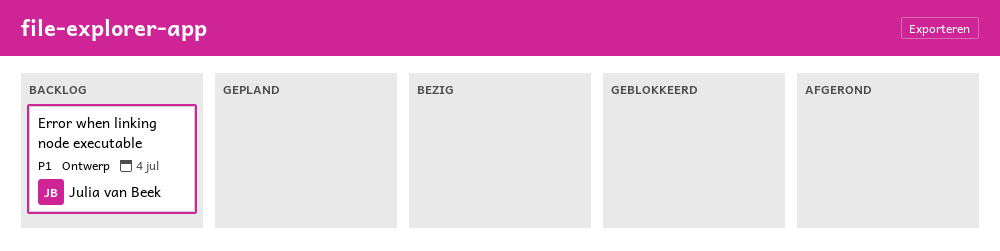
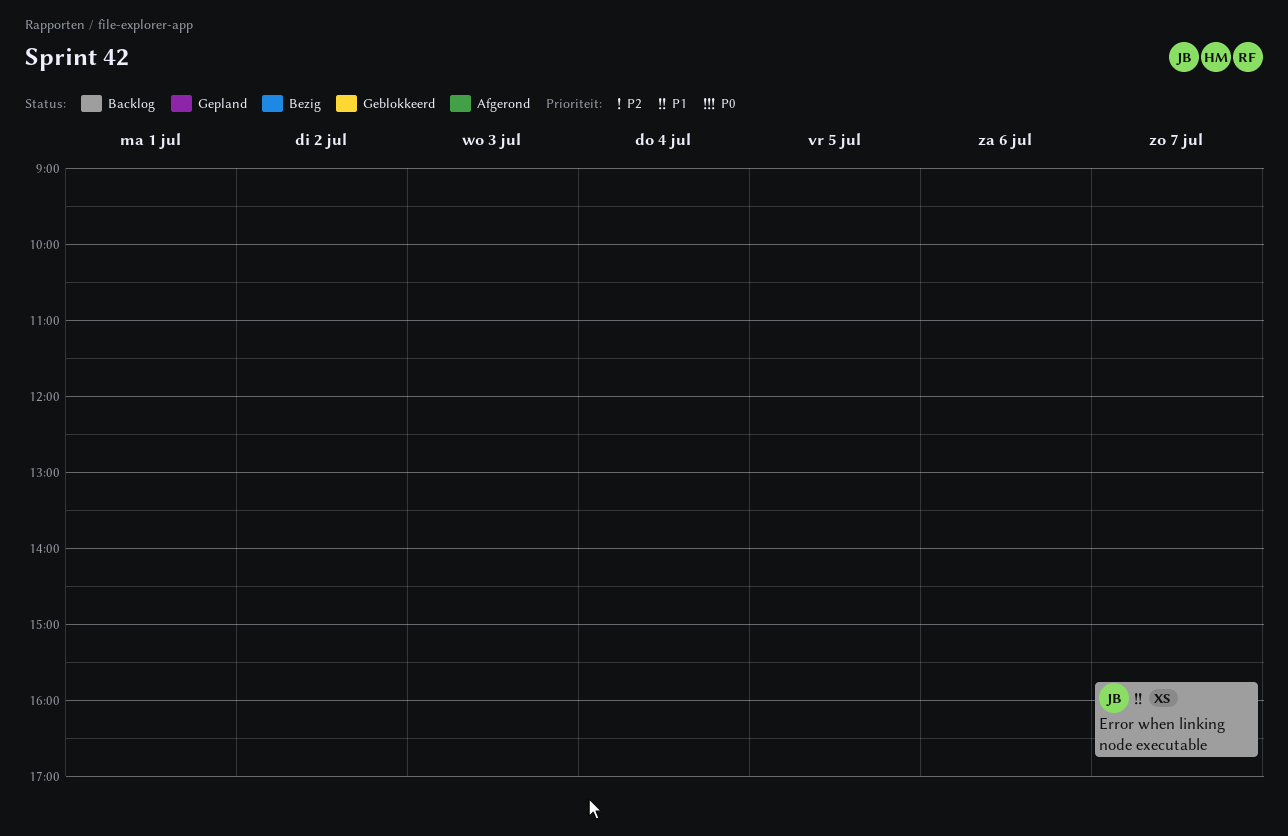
Error when linking node executable, day: Jul 4 -> Jul 7

